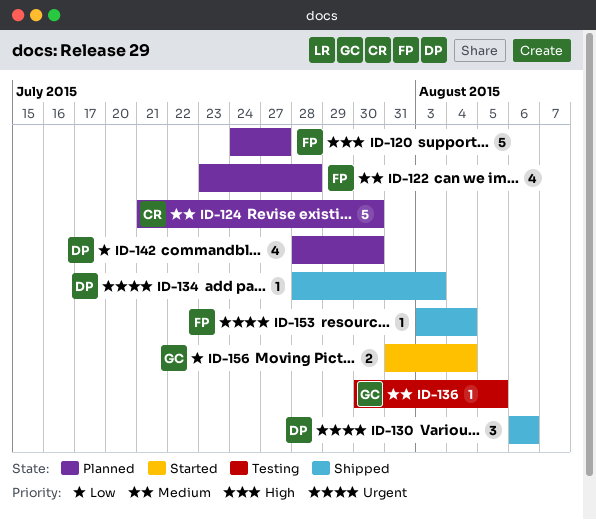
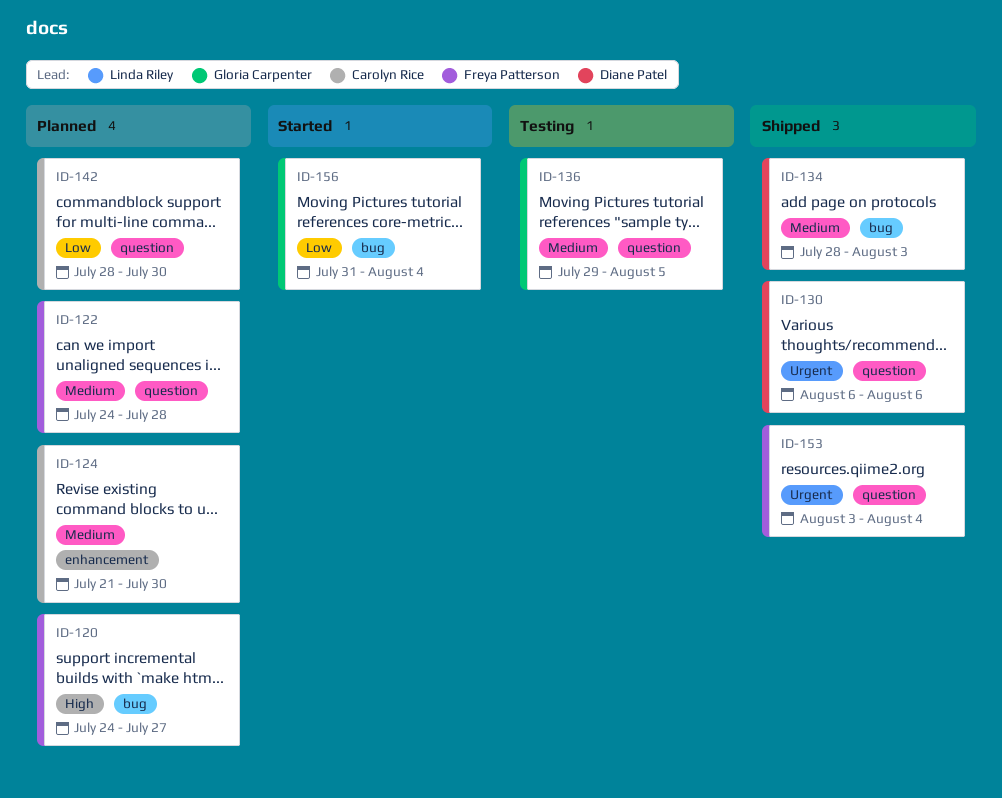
ID-122, start: Jul 23 -> Jul 24
ID-134, priority: Urgent -> Medium
ID-136, start: Jul 30 -> Jul 29
ID-142, owner: Diane Patel -> Carolyn Rice

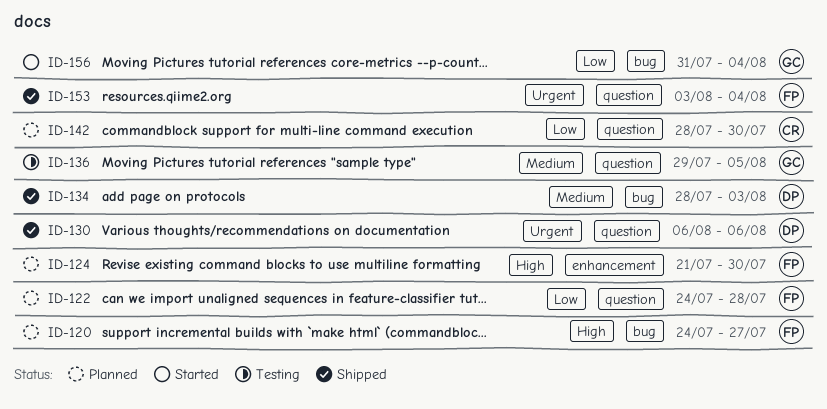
ID-122, priority: Medium -> Low
ID-124, owner: Carolyn Rice -> Freya Patterson
ID-124, priority: Medium -> High

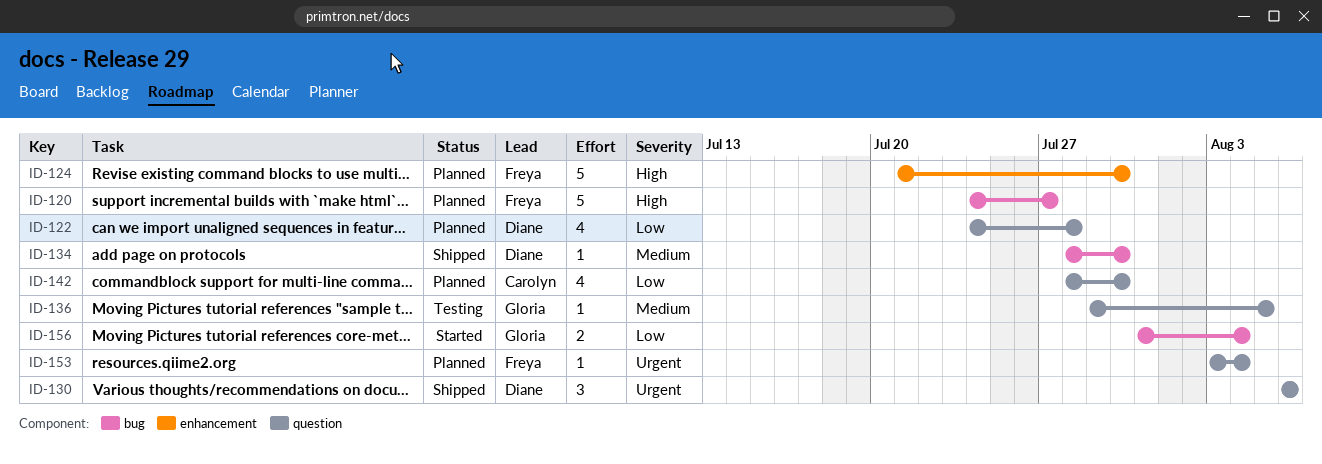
ID-122, owner: Freya -> Diane
ID-134, due: Aug 3 -> Jul 30
ID-153, status: Shipped -> Planned

